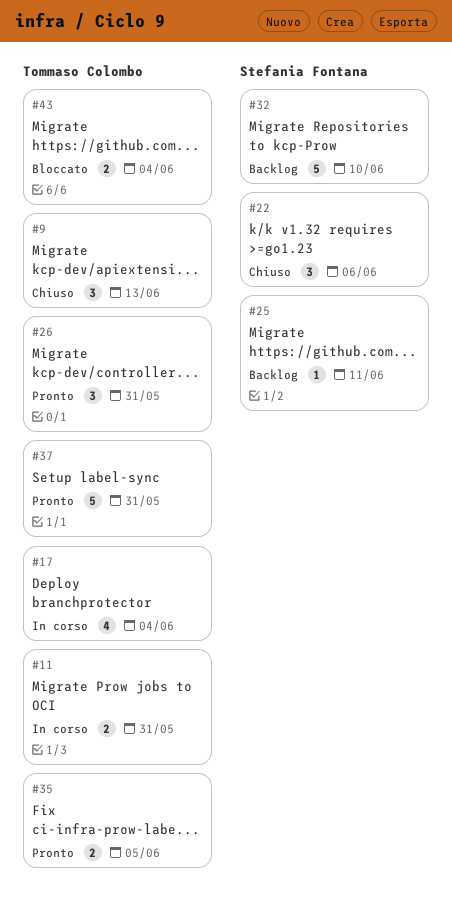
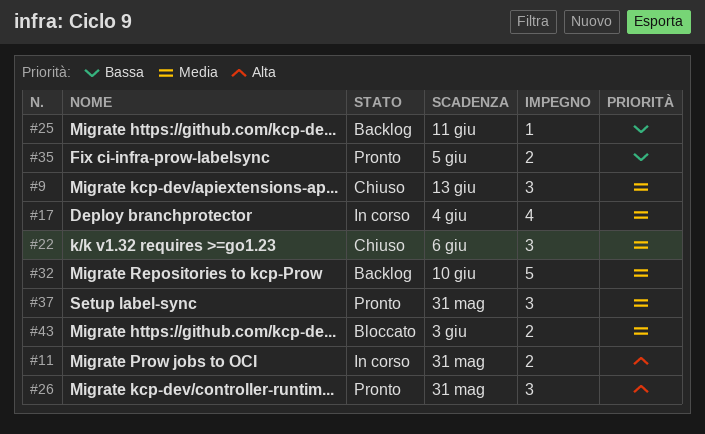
#37, estimate: 5 -> 3
#43, due: Jun 4 -> Jun 3

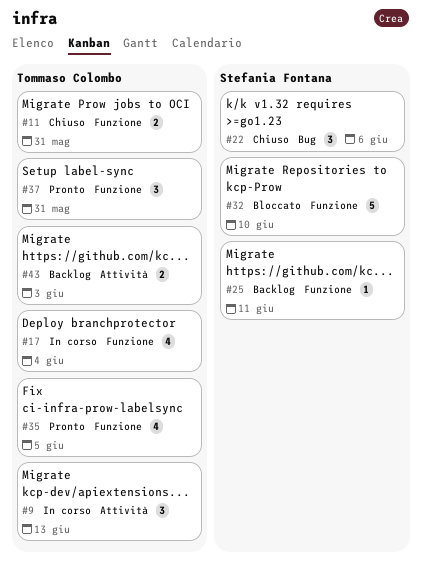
#9, status: Chiuso -> In corso
#11, status: In corso -> Chiuso
#26: present -> none
#32, status: Backlog -> Bloccato
#35, estimate: 2 -> 4
#43, status: Bloccato -> Backlog

